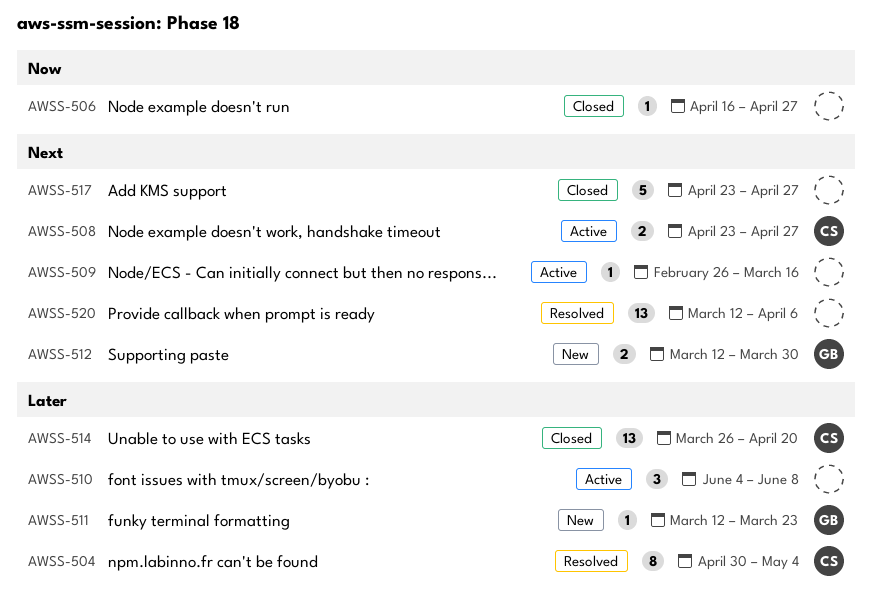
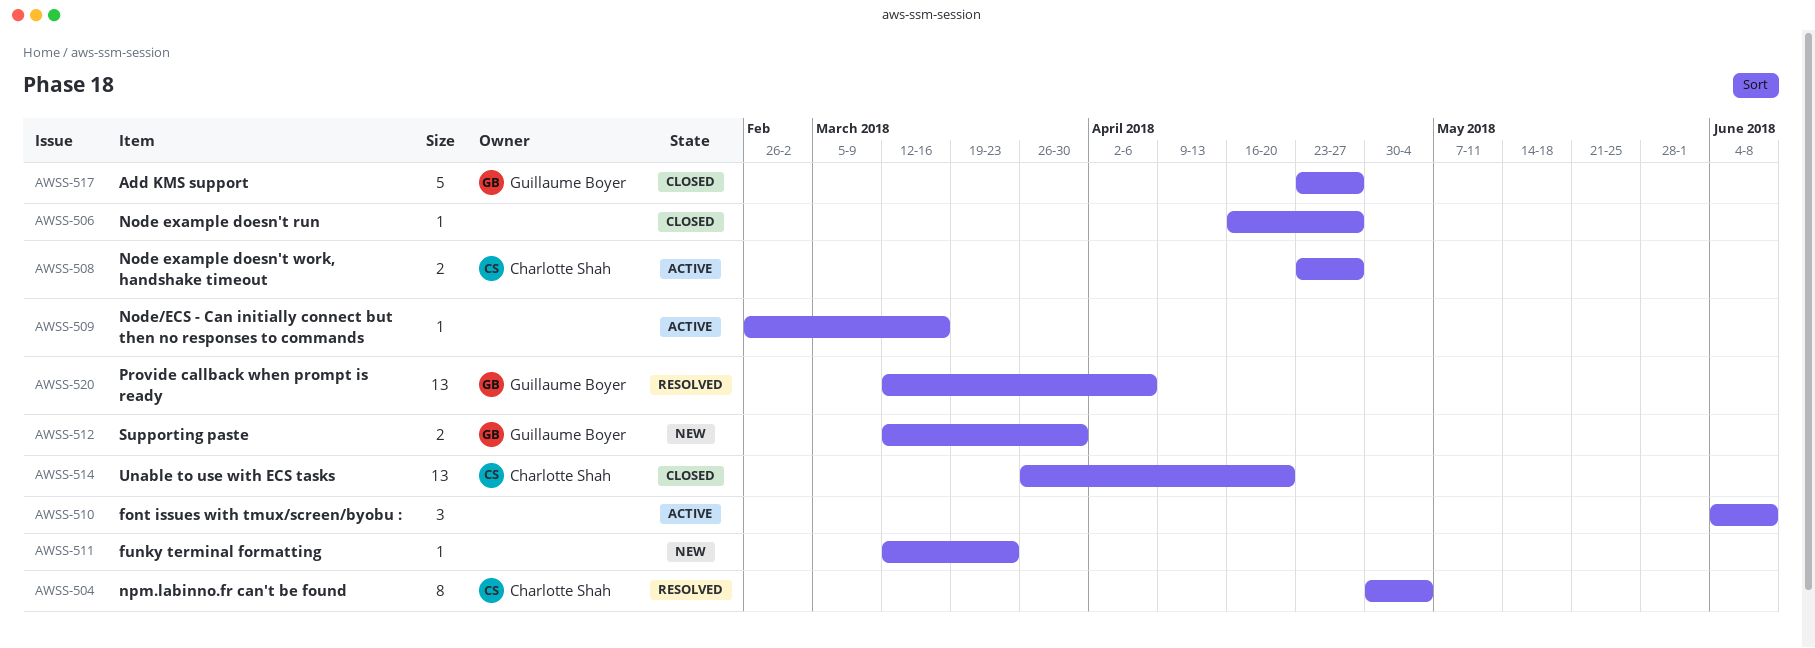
AWSS-511, owner: Guillaume Boyer -> none
AWSS-517, owner: none -> Guillaume Boyer
AWSS-520, owner: none -> Guillaume Boyer

